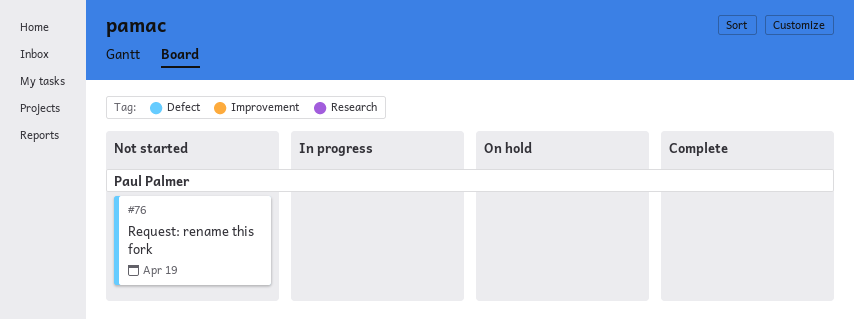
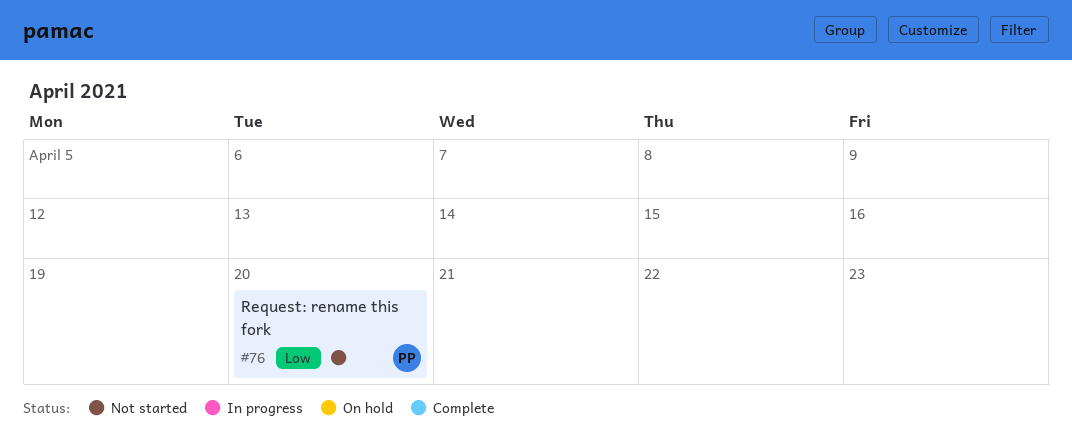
#76, due: Apr 19 -> Apr 20

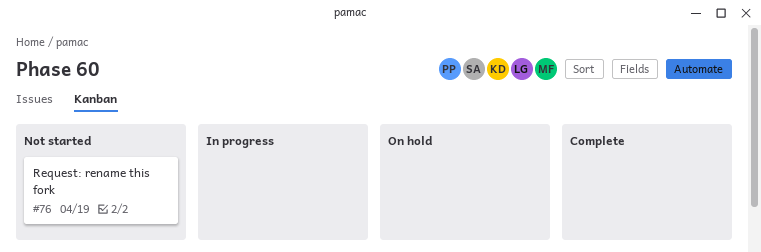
#76, due: Apr 20 -> Apr 19

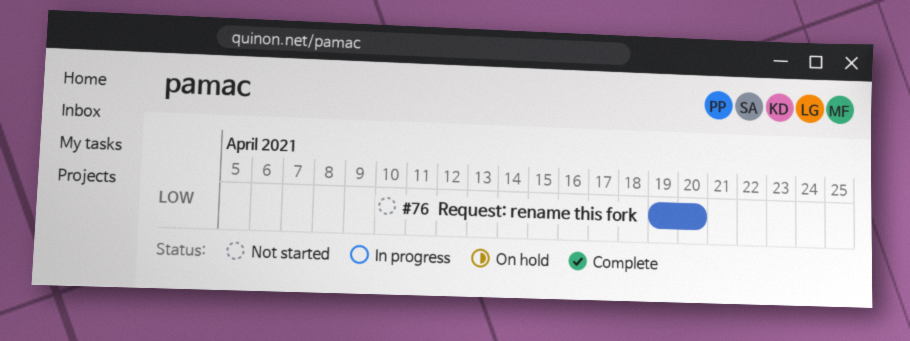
#76, due: Apr 19 -> Apr 20

